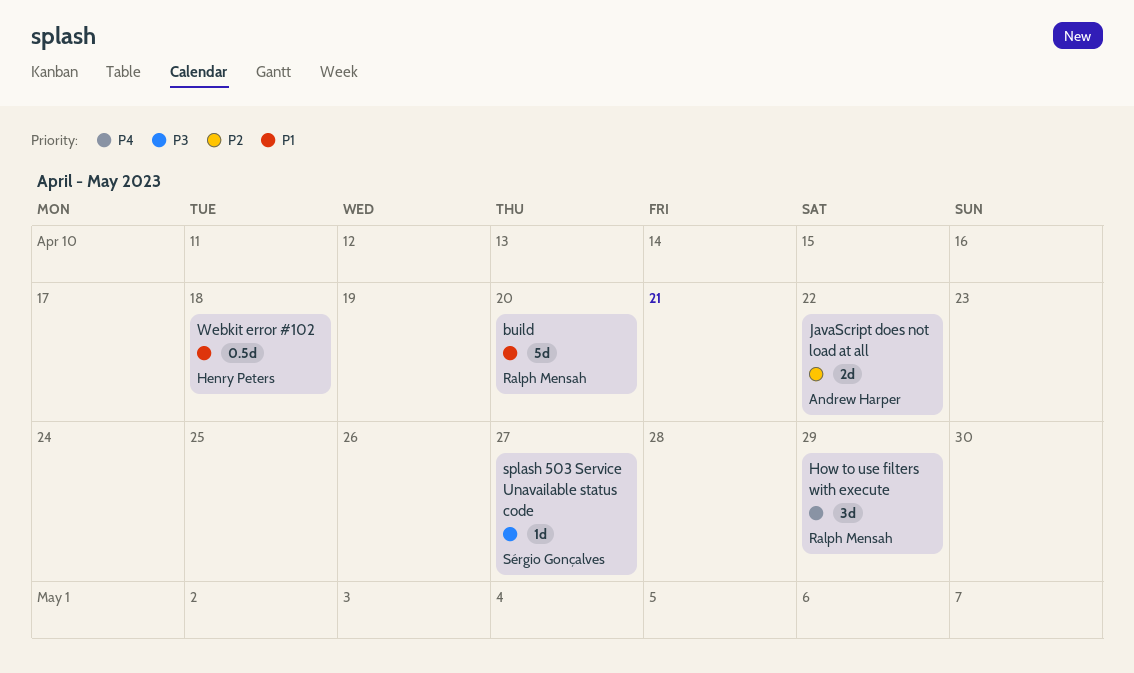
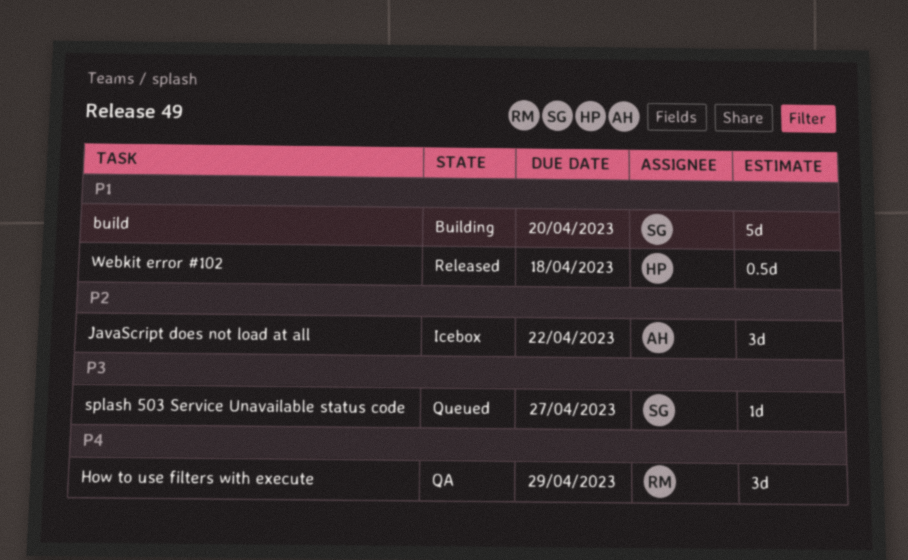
build, owner: Ralph Mensah -> Sérgio Gonçalves
JavaScript does not load at all, estimate: 2d -> 3d

